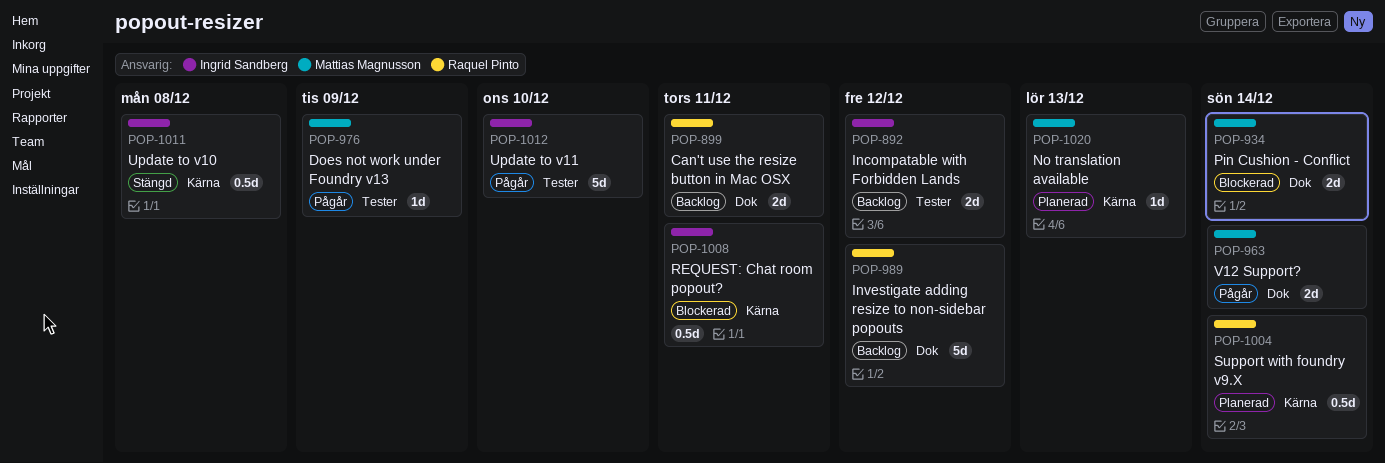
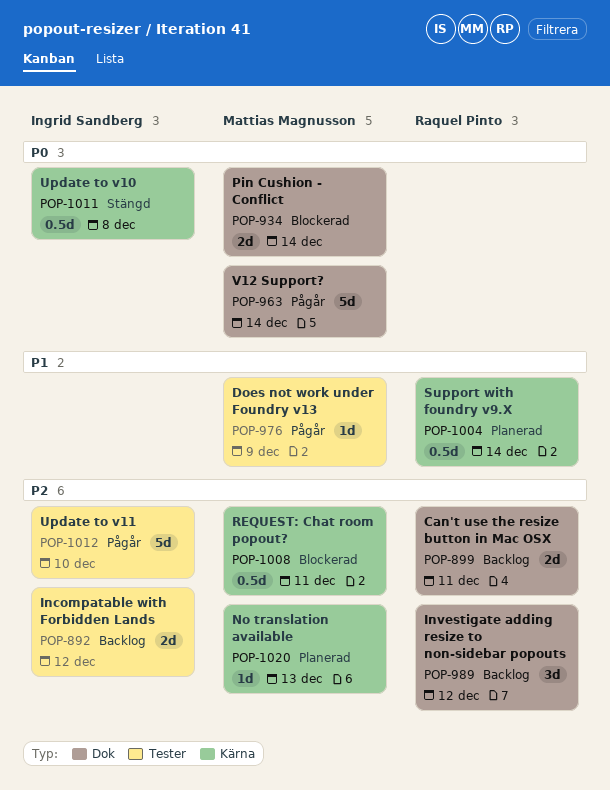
POP-963, estimate: 2d -> 5d
POP-989, estimate: 5d -> 3d
POP-1008, owner: Ingrid Sandberg -> Mattias Magnusson

